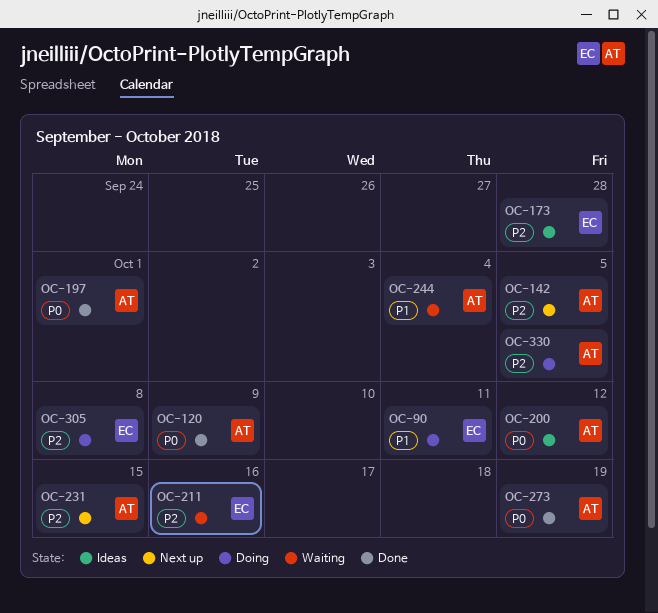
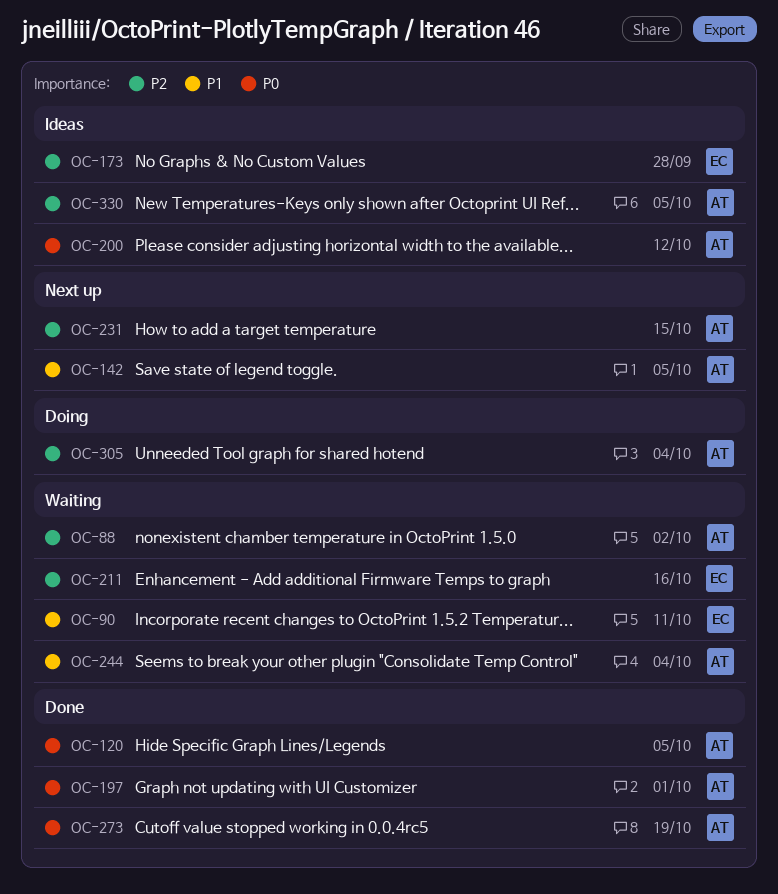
OC-88: none -> present
OC-90, status: Doing -> Waiting
OC-120, due: Oct 9 -> Oct 5
OC-142, priority: P2 -> P1
OC-305, owner: EC -> AT
OC-305, due: Oct 8 -> Oct 4
OC-330, status: Doing -> Ideas

